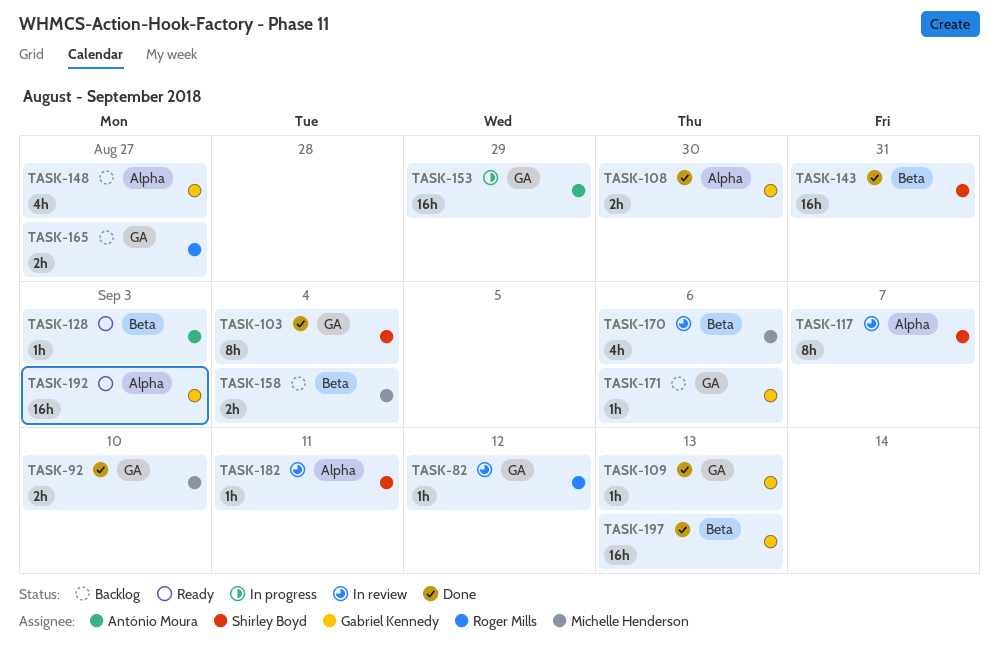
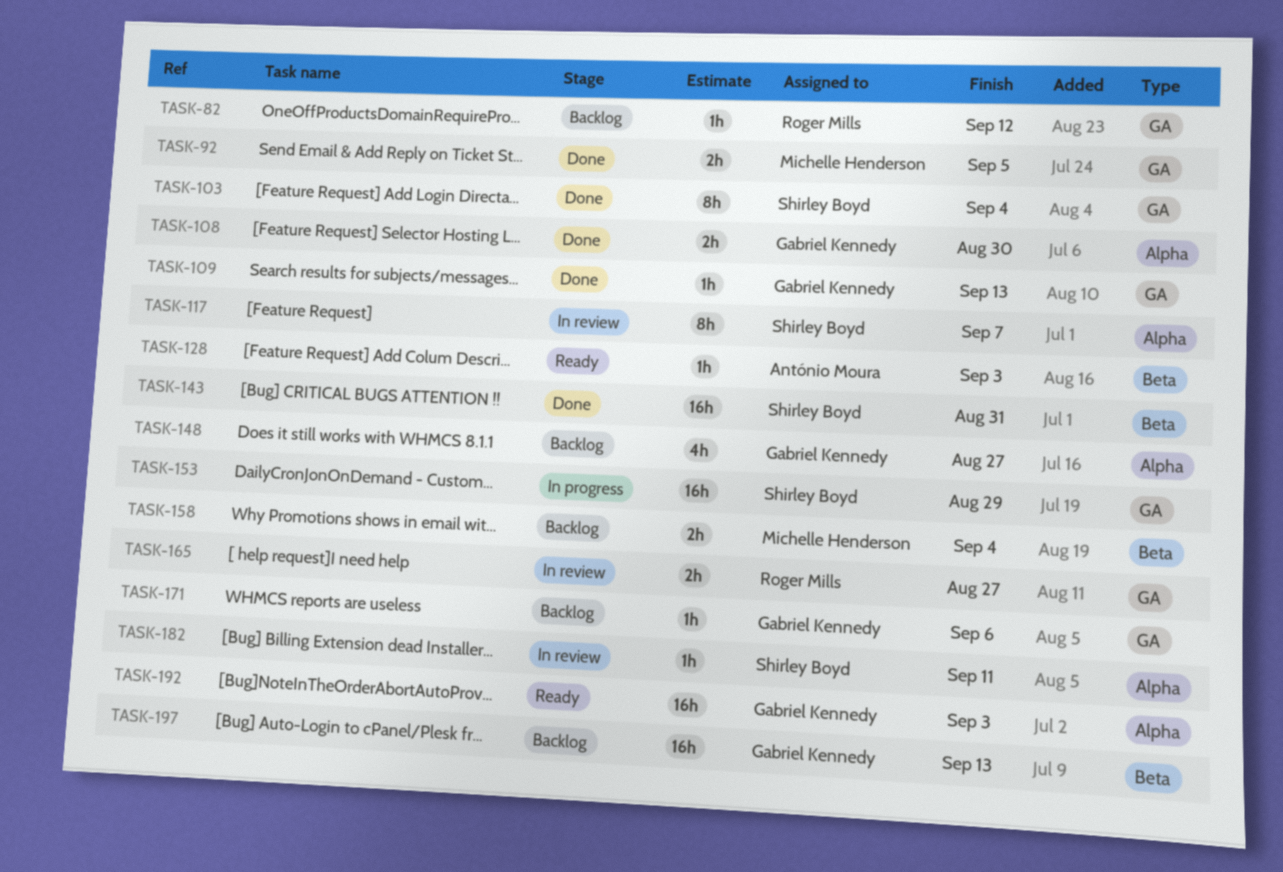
TASK-82, status: In review -> Backlog
TASK-92, due: Sep 10 -> Sep 5
TASK-153, owner: António Moura -> Shirley Boyd
TASK-165, status: Backlog -> In review
TASK-170: present -> none
TASK-197, status: Done -> Backlog

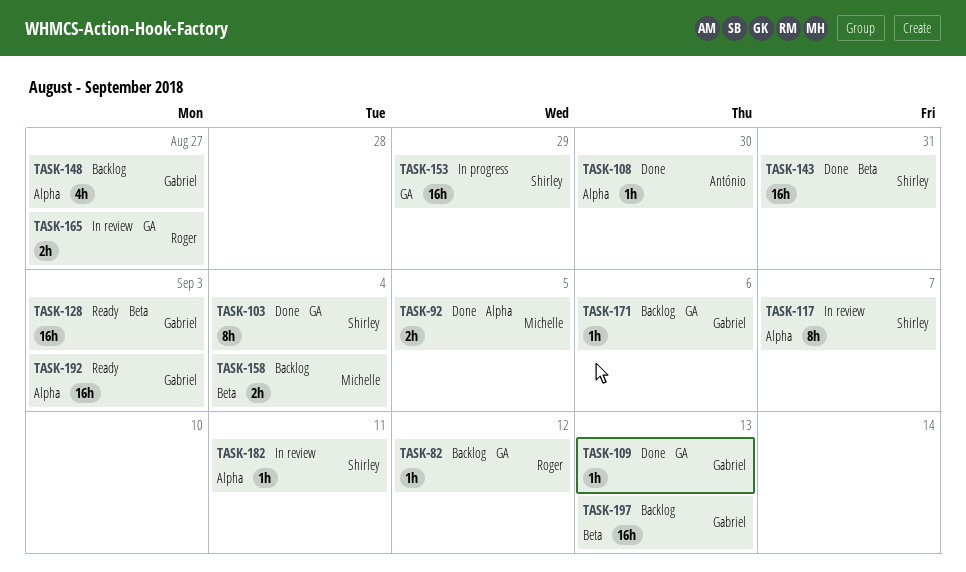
TASK-92, label: GA -> Alpha
TASK-108, owner: Gabriel Kennedy -> António Moura
TASK-108, estimate: 2h -> 1h
TASK-128, owner: António Moura -> Gabriel Kennedy
TASK-128, estimate: 1h -> 16h

